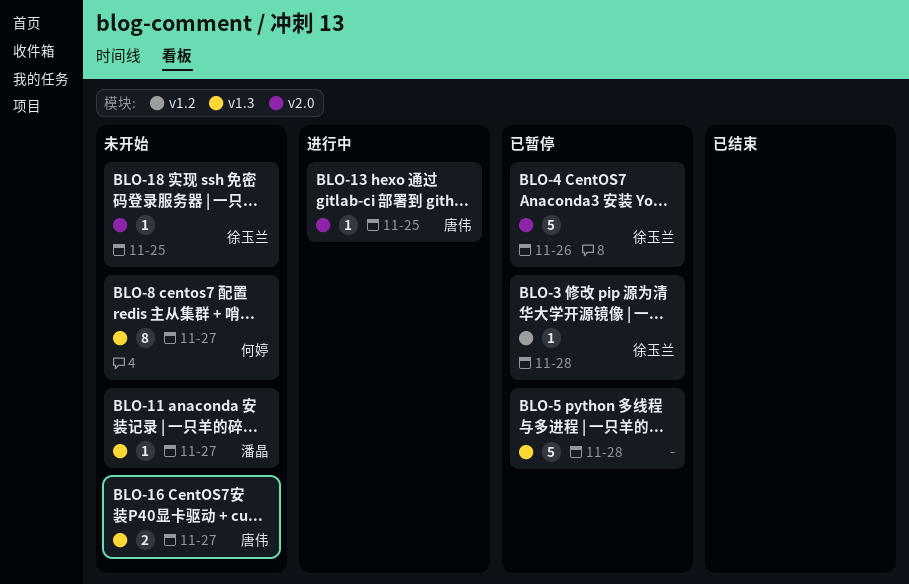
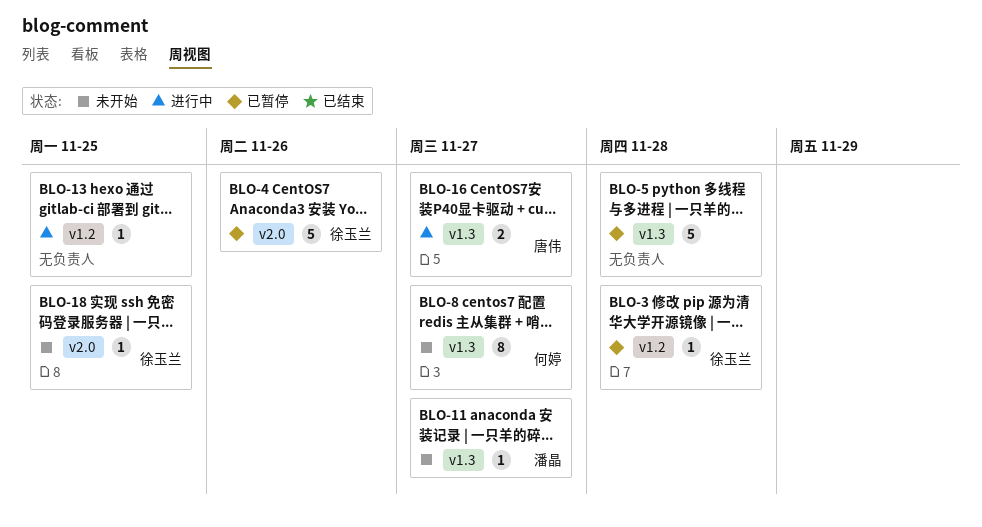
BLO-13, owner: 唐伟 -> none
BLO-13, label: v2.0 -> v1.2
BLO-16, status: 未开始 -> 进行中

